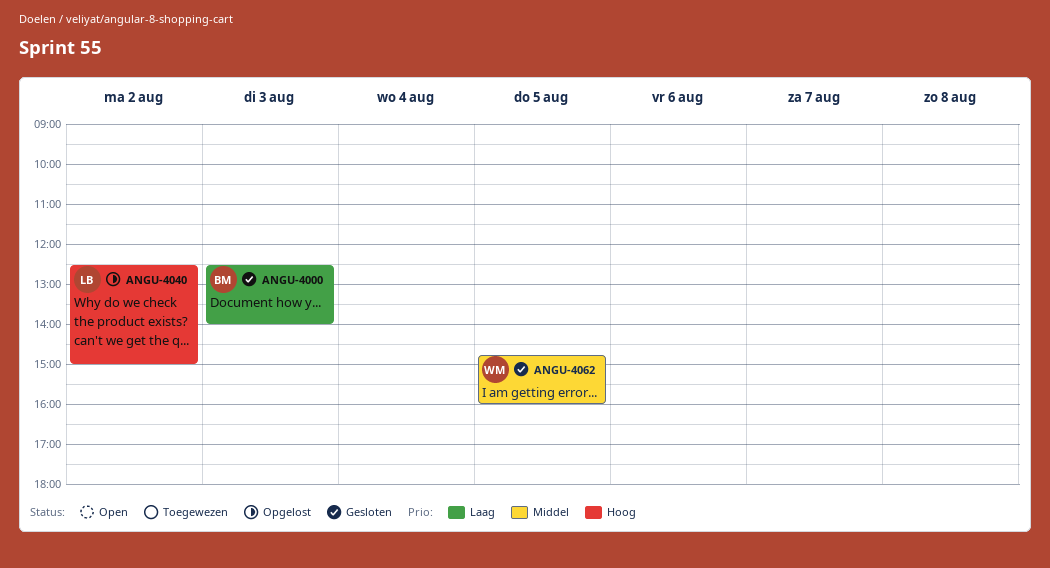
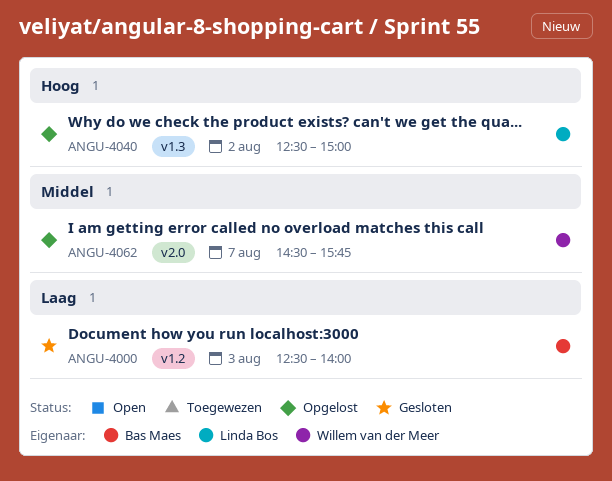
ANGU-4062, status: Gesloten -> Opgelost
ANGU-4062, day: Aug 5 -> Aug 7
ANGU-4062, begins: 14:45 -> 14:30
ANGU-4062, ends: 16:00 -> 15:45

